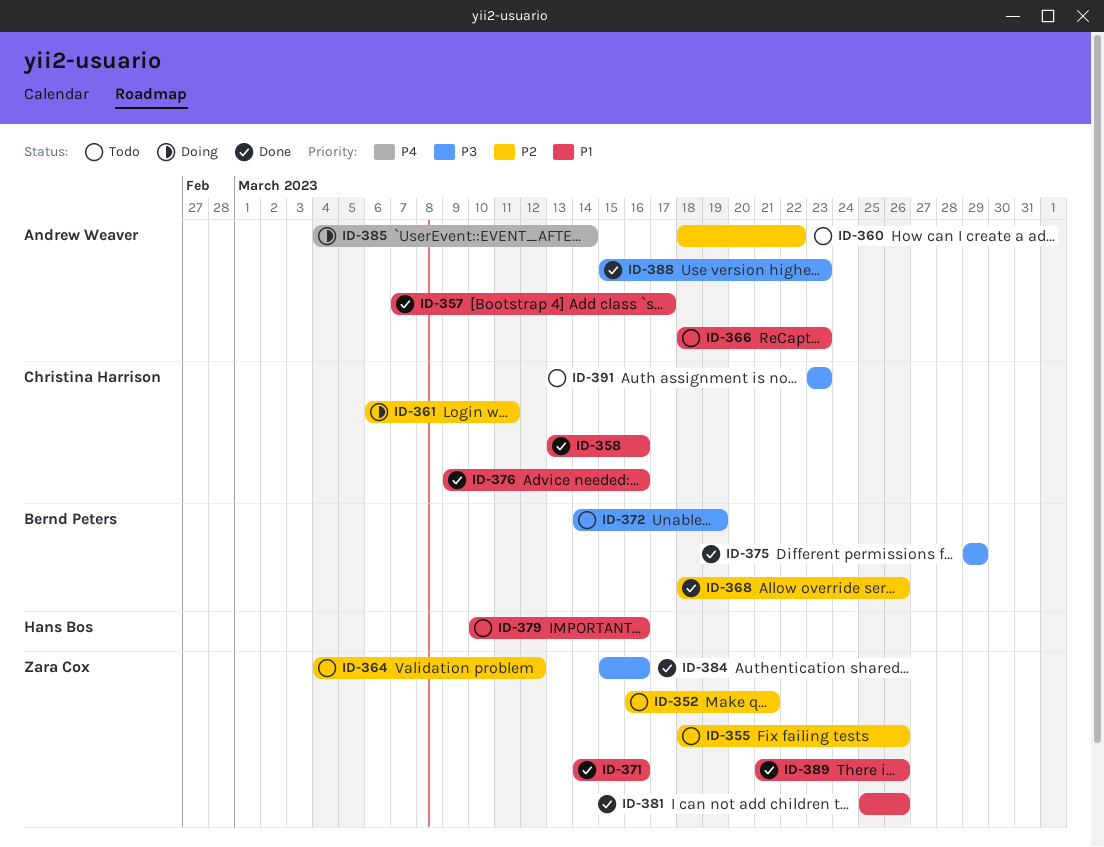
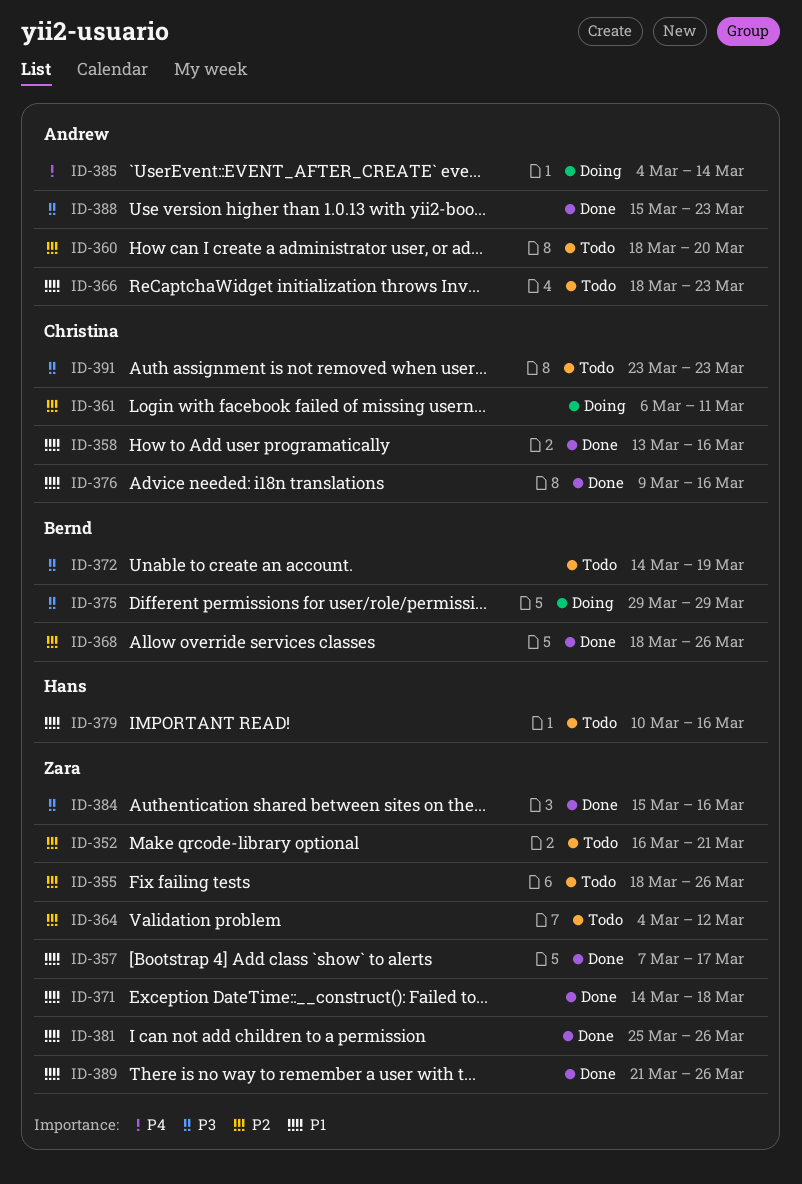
ID-357, owner: Andrew Weaver -> Zara Cox
ID-360, due: Mar 22 -> Mar 20
ID-371, due: Mar 16 -> Mar 18
ID-375, status: Done -> Doing

